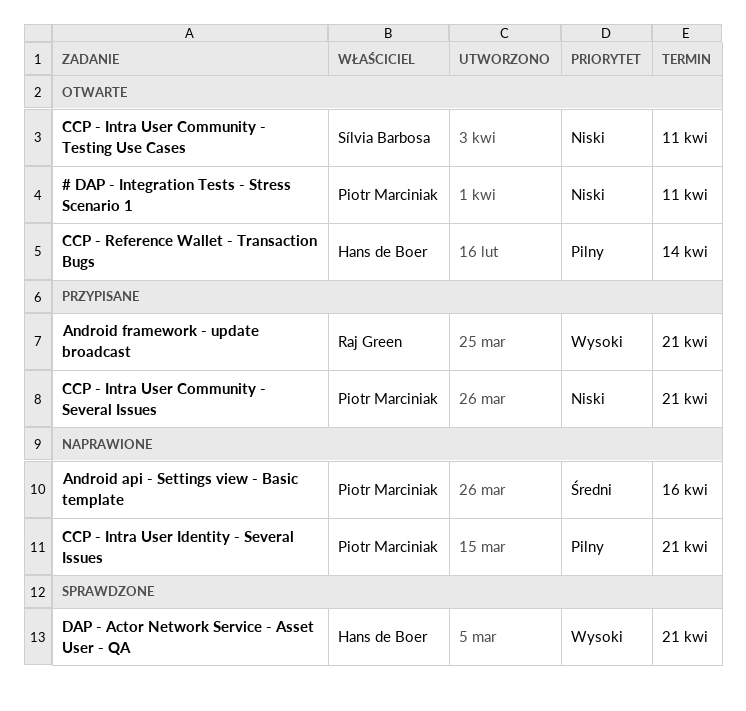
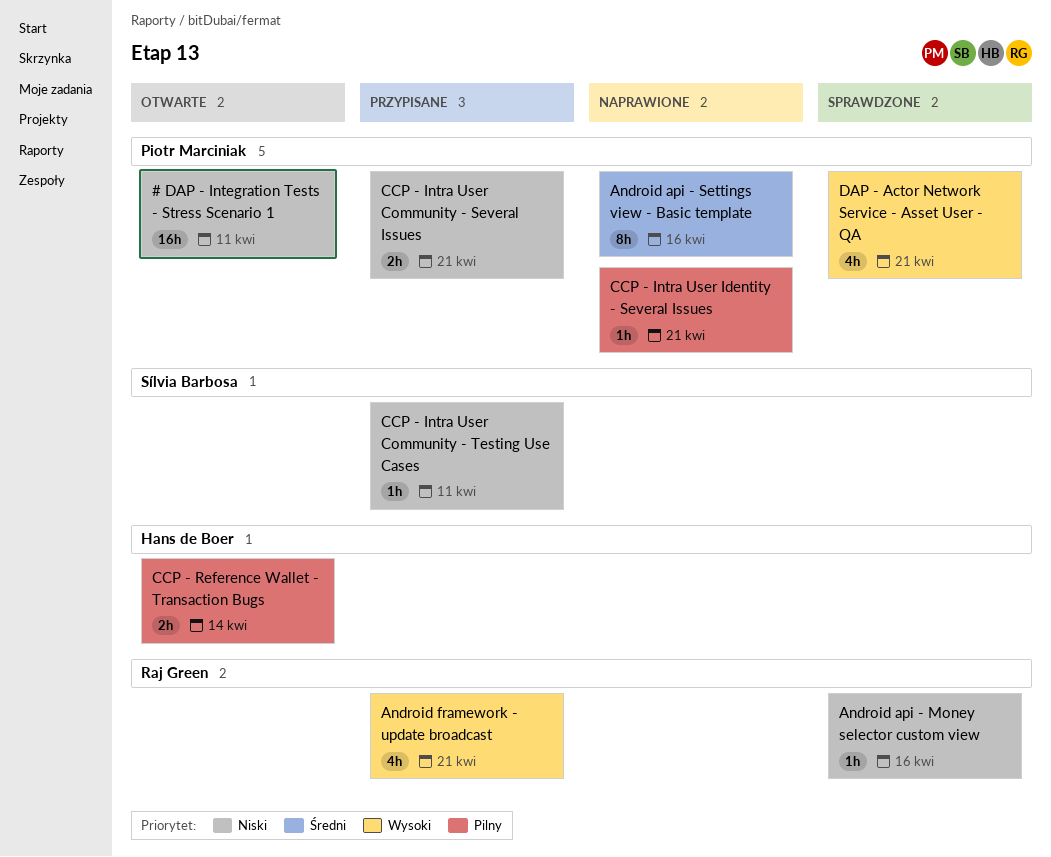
Android api - Money selector custom view: none -> present
CCP - Intra User Community - Testing Use Cases, status: Otwarte -> Przypisane
DAP - Actor Network Service - Asset User - QA, owner: Hans de Boer -> Piotr Marciniak

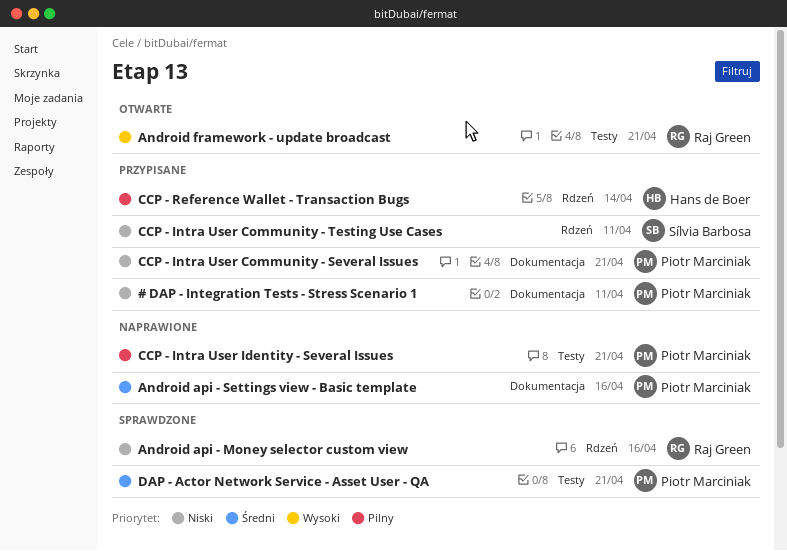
# DAP - Integration Tests - Stress Scenario 1, status: Otwarte -> Przypisane
Android framework - update broadcast, status: Przypisane -> Otwarte
CCP - Reference Wallet - Transaction Bugs, status: Otwarte -> Przypisane
DAP - Actor Network Service - Asset User - QA, priority: Wysoki -> Średni

